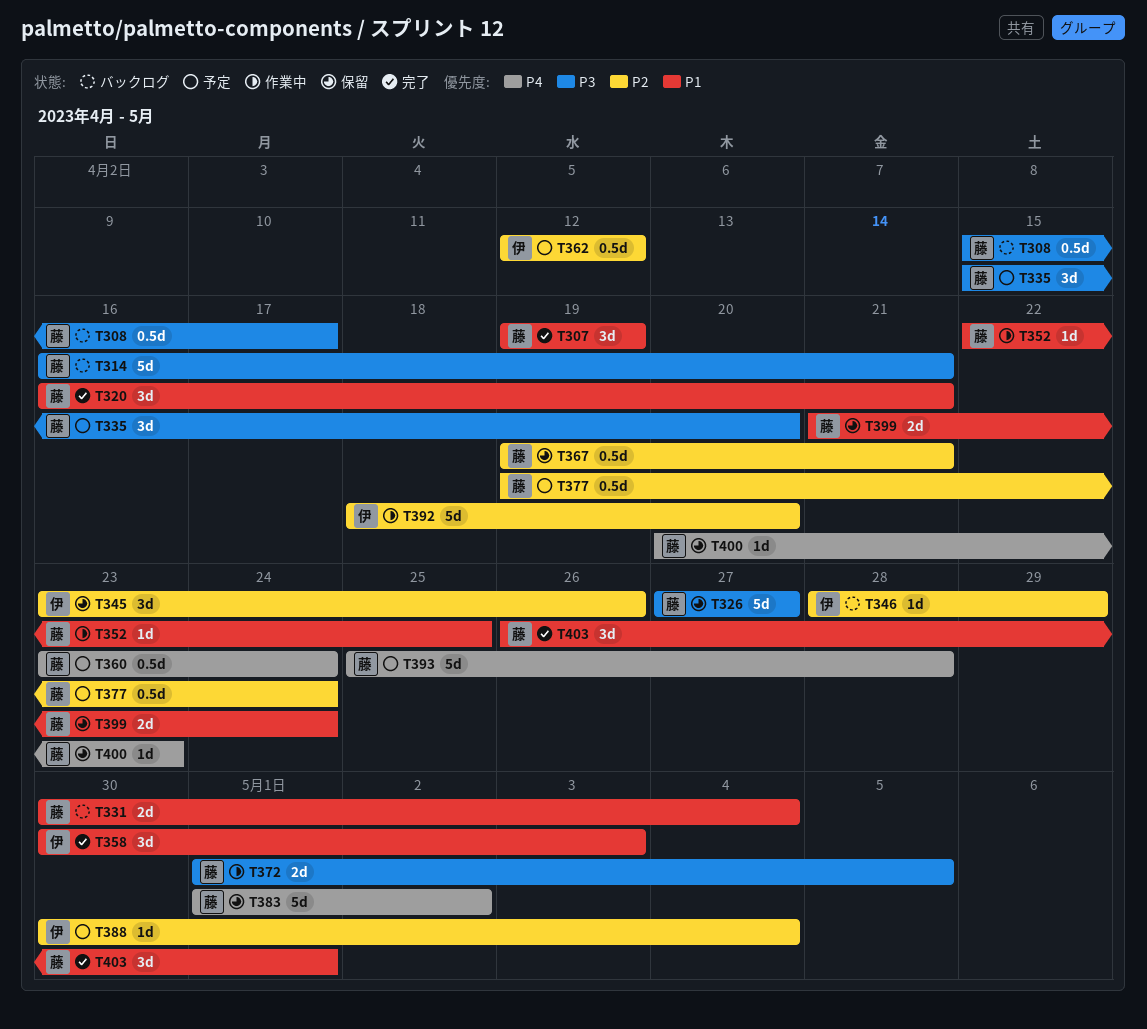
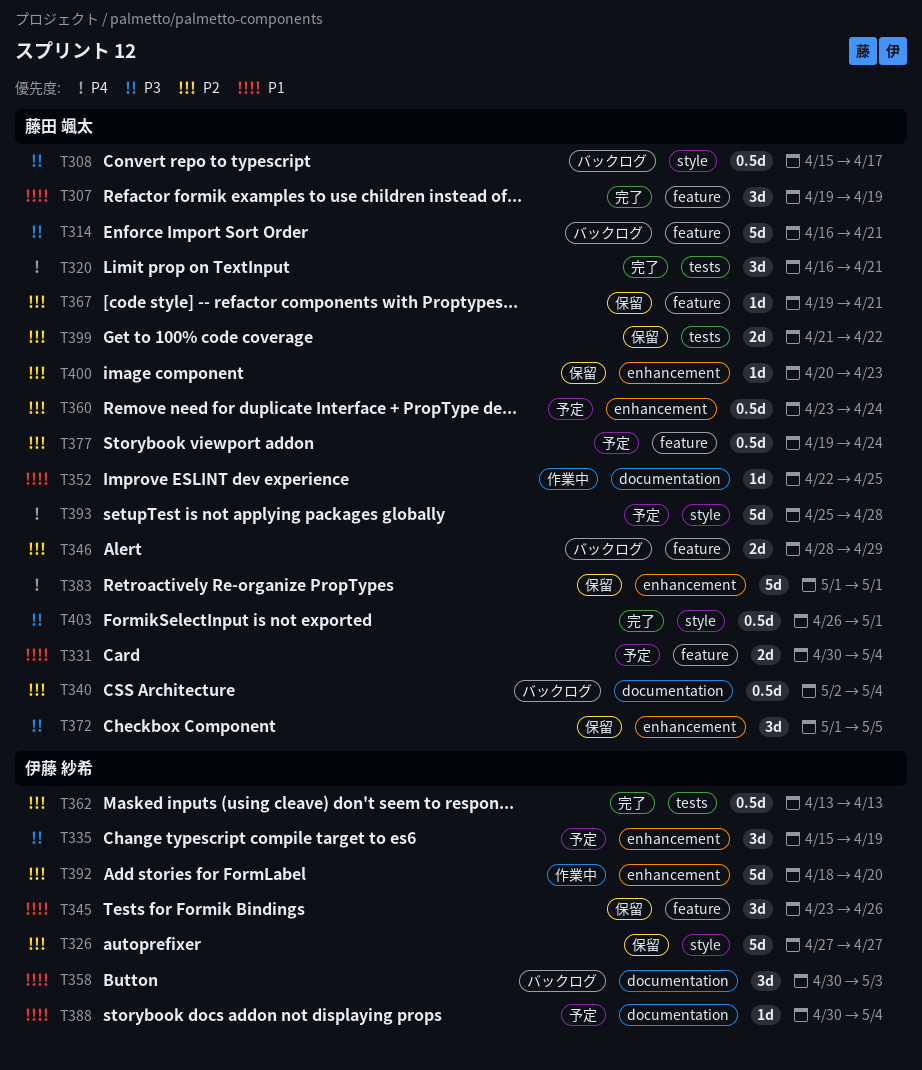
T320, priority: P1 -> P4
T326, owner: 藤田 颯太 -> 伊藤 紗希
T326, priority: P3 -> P2
T331, status: バックログ -> 予定
T335, owner: 藤田 颯太 -> 伊藤 紗希
T335, due: Apr 20 -> Apr 19
T340: none -> present
T345, priority: P2 -> P1
T346, owner: 伊藤 紗希 -> 藤田 颯太
T346, estimate: 1d -> 2d
T358, status: 完了 -> バックログ
T360, priority: P4 -> P2
T362, status: 予定 -> 完了
T362, start: Apr 12 -> Apr 13
T362, due: Apr 12 -> Apr 13
T367, estimate: 0.5d -> 1d
T372, status: 作業中 -> 保留
T372, estimate: 2d -> 3d
T383, due: May 2 -> May 1
T388, priority: P2 -> P1
T399, priority: P1 -> P2
T399, due: Apr 24 -> Apr 22
T400, priority: P4 -> P2
T403, priority: P1 -> P3
T403, estimate: 3d -> 0.5d

